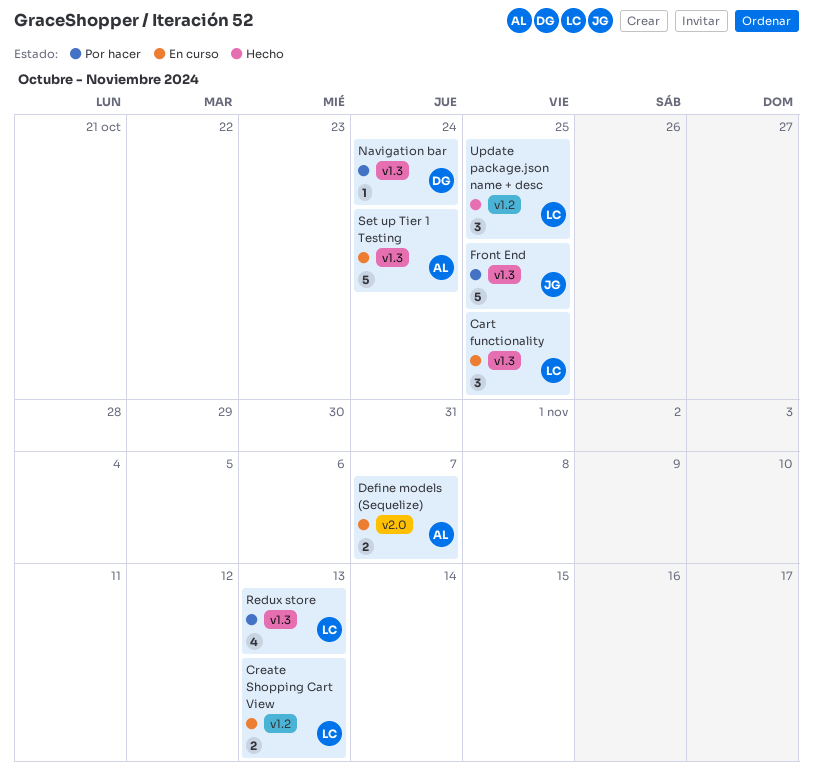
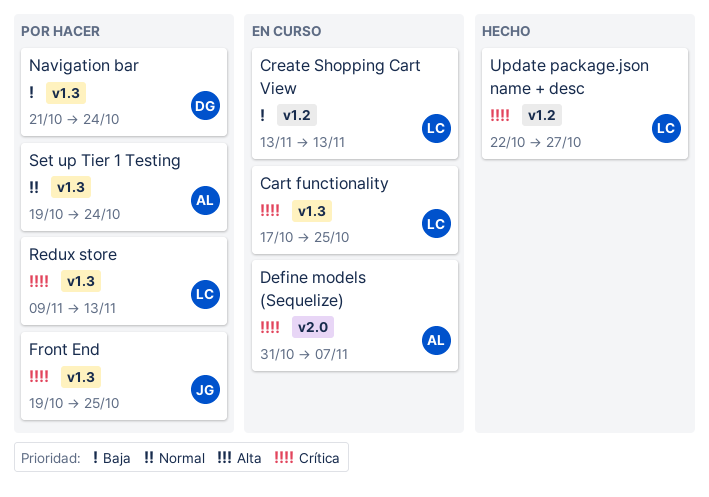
Set up Tier 1 Testing, status: En curso -> Por hacer
Update package.json name + desc, due: Oct 25 -> Oct 27

